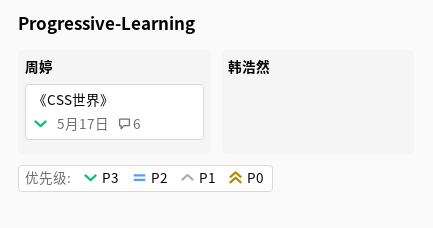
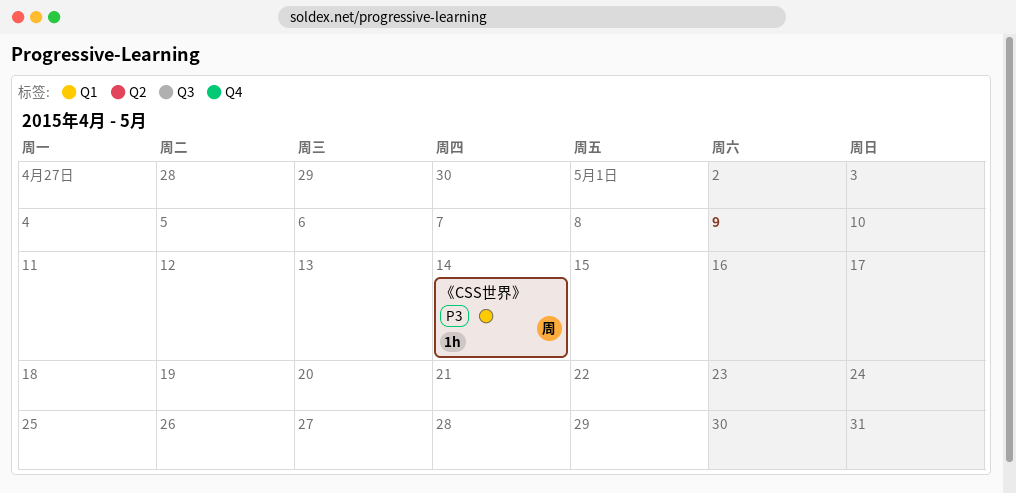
《CSS世界》, due: May 17 -> May 14

